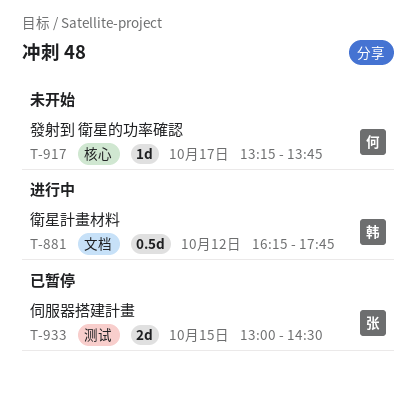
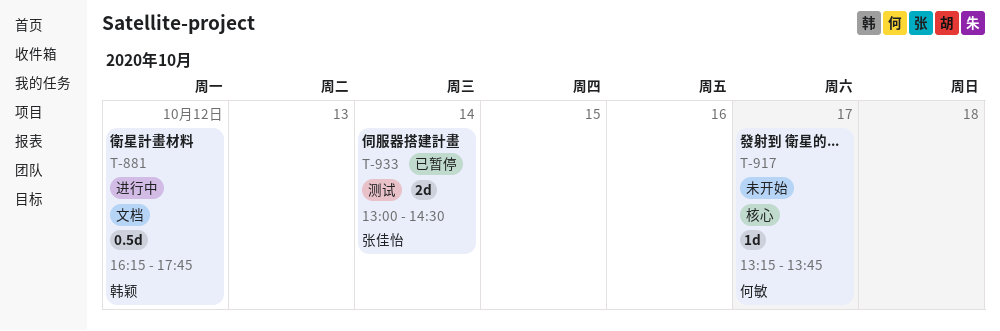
T-933, day: Oct 15 -> Oct 14

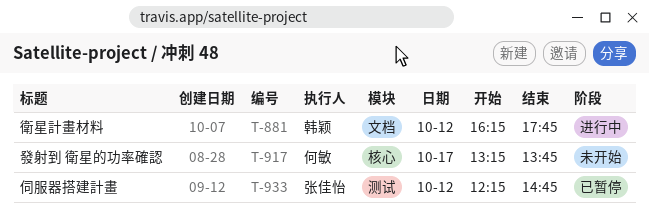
T-933, day: Oct 14 -> Oct 12
T-933, begins: 13:00 -> 12:15
T-933, ends: 14:30 -> 14:45

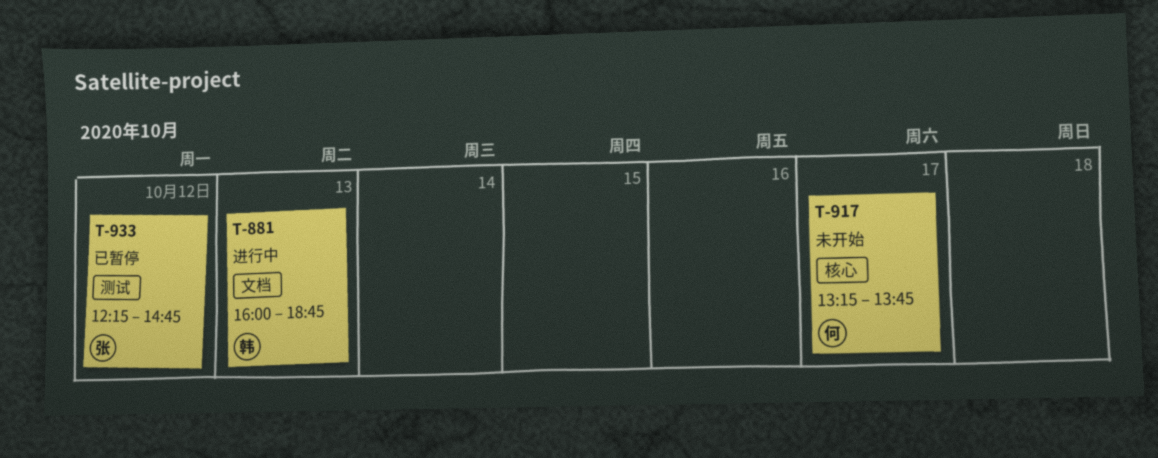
T-881, day: Oct 12 -> Oct 13
T-881, begins: 16:15 -> 16:00
T-881, ends: 17:45 -> 18:45

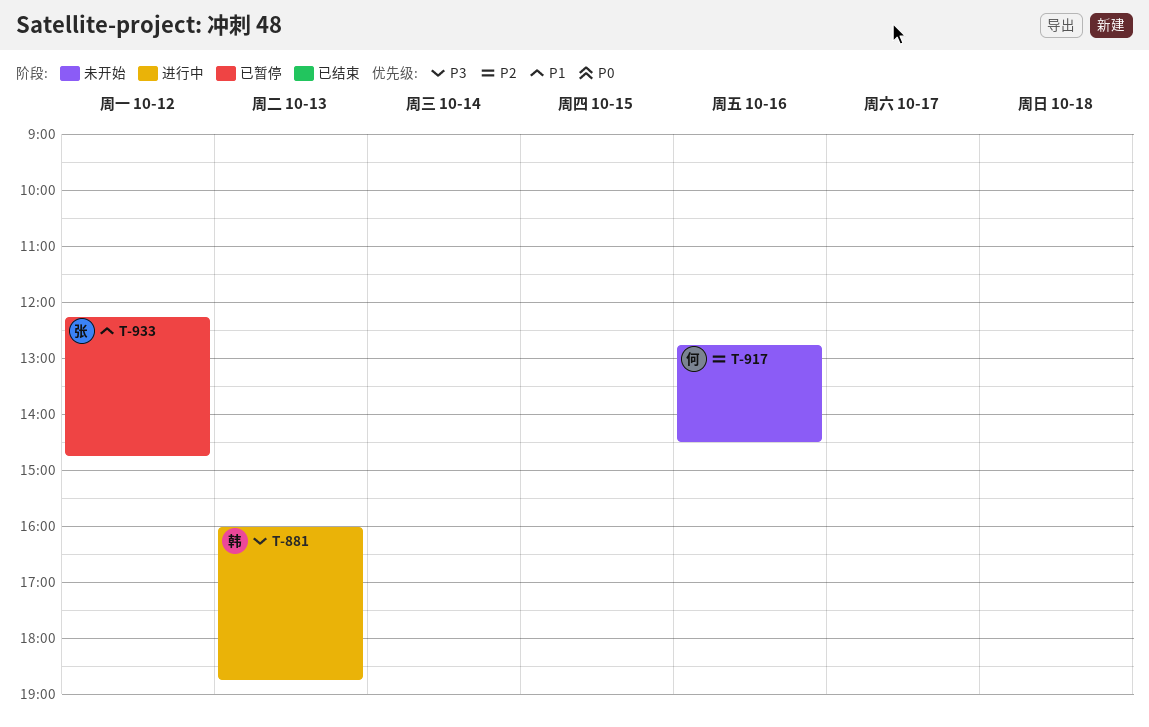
T-917, day: Oct 17 -> Oct 16
T-917, begins: 13:15 -> 12:45
T-917, ends: 13:45 -> 14:30

